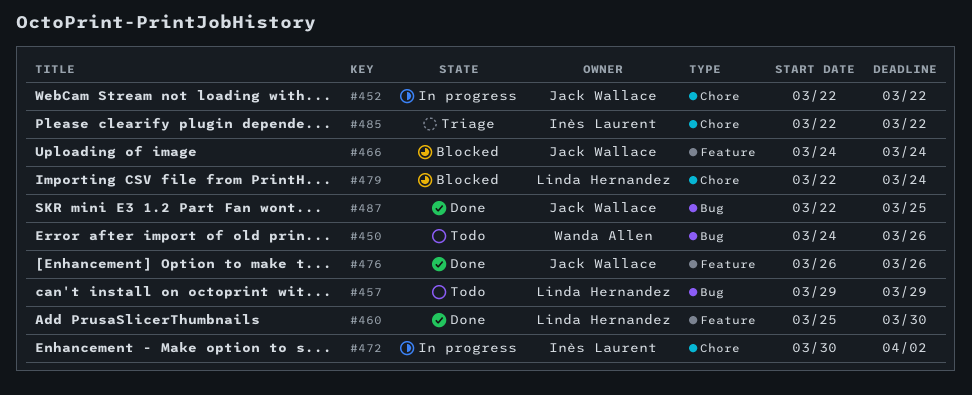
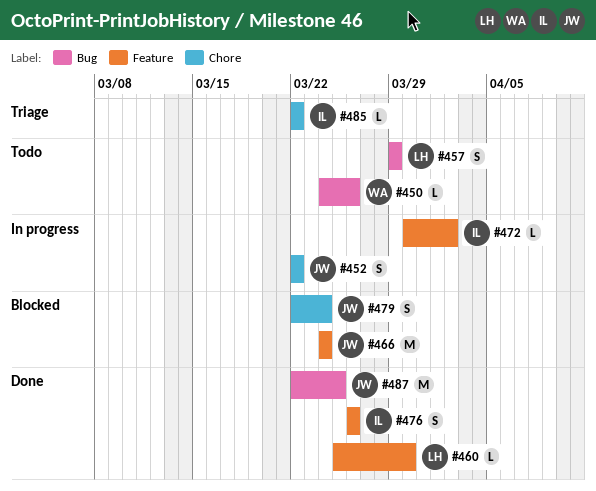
#472, label: Chore -> Feature
#476, owner: Jack Wallace -> Inès Laurent
#479, owner: Linda Hernandez -> Jack Wallace

